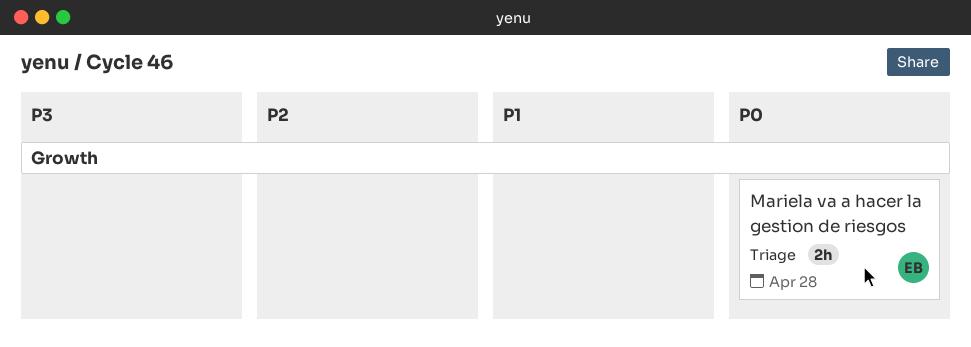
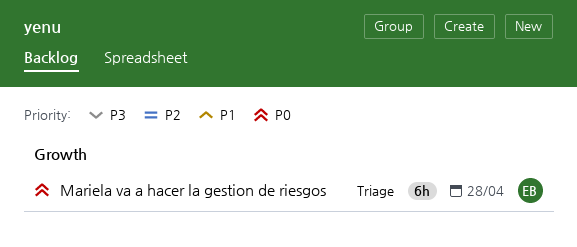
Mariela va a hacer la gestion de riesgos, estimate: 2h -> 6h

